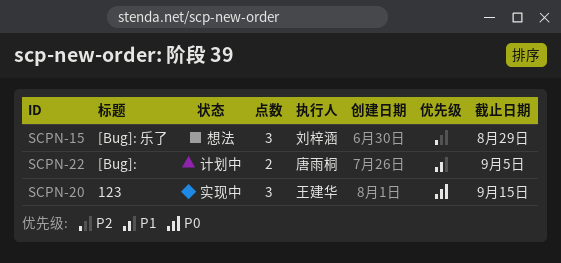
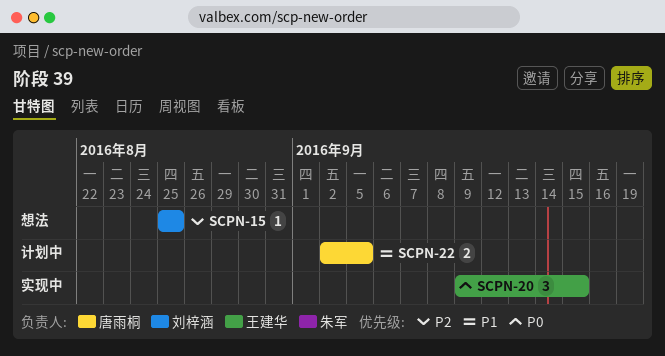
SCPN-15, estimate: 3 -> 1
SCPN-15, due: Aug 29 -> Aug 25

